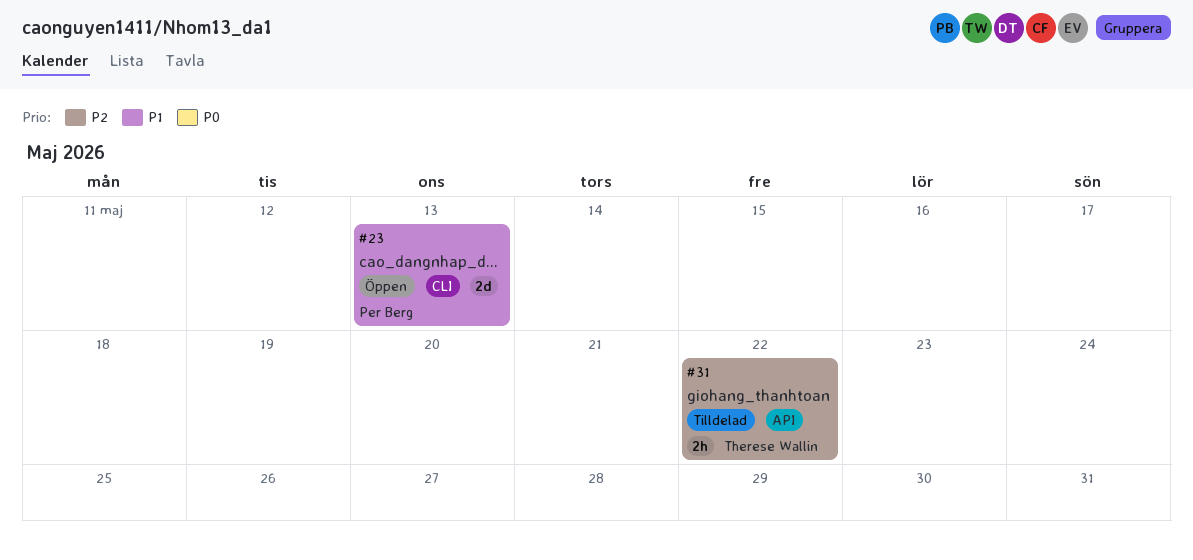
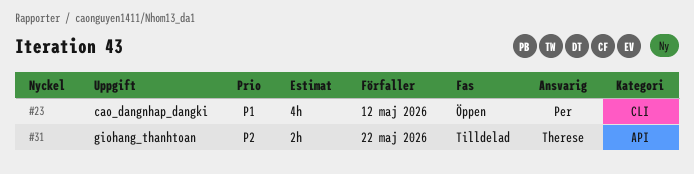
#23, estimate: 2d -> 4h
#23, due: May 13 -> May 12

